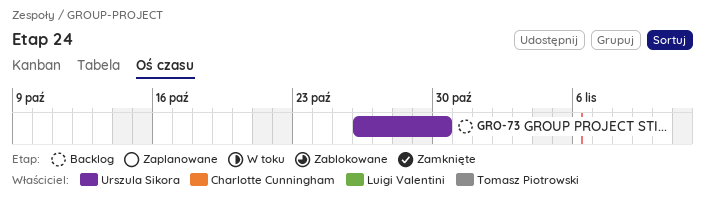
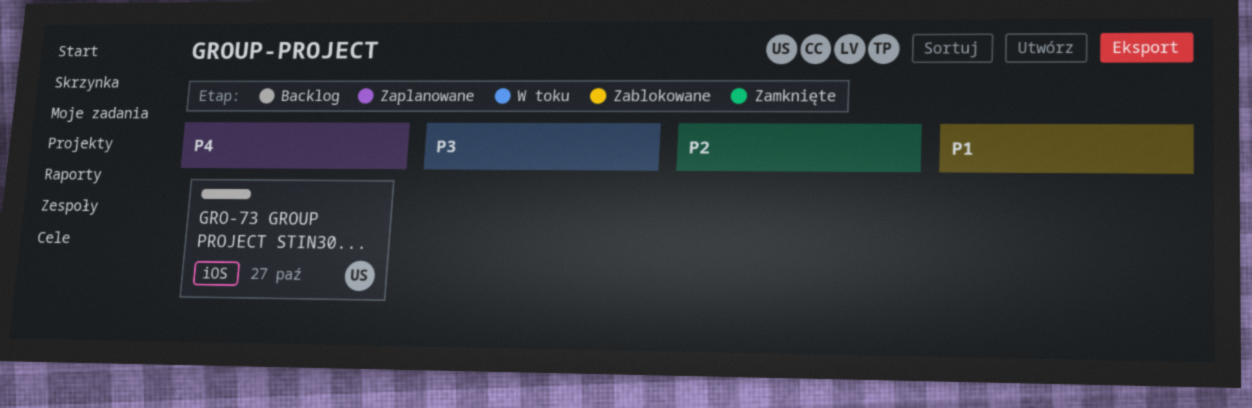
GRO-73, due: Oct 30 -> Oct 27

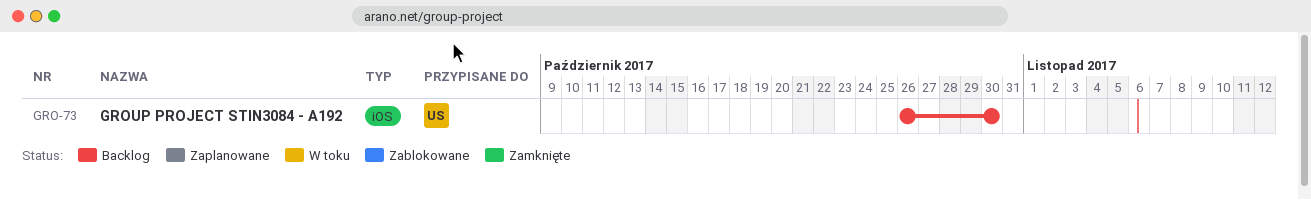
GRO-73, due: Oct 27 -> Oct 30

